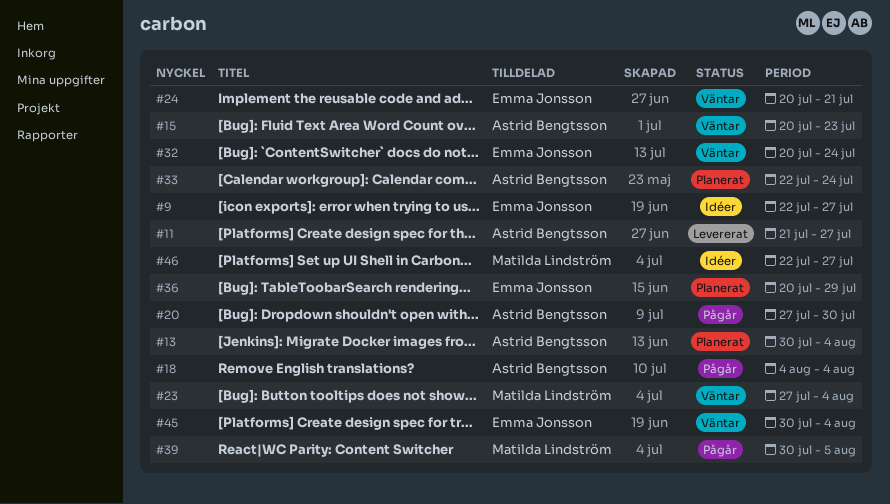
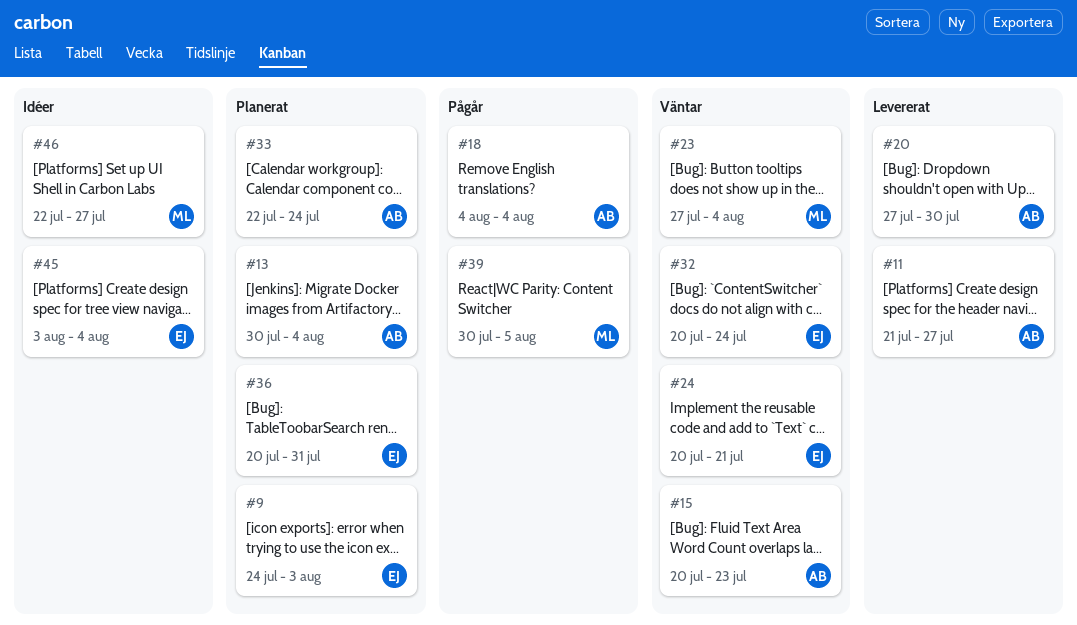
#9, status: Idéer -> Planerat
#9, start: Jul 22 -> Jul 24
#9, due: Jul 27 -> Aug 3
#20, status: Pågår -> Levererat
#36, due: Jul 29 -> Jul 31
#45, status: Väntar -> Idéer
#45, start: Jul 30 -> Aug 3

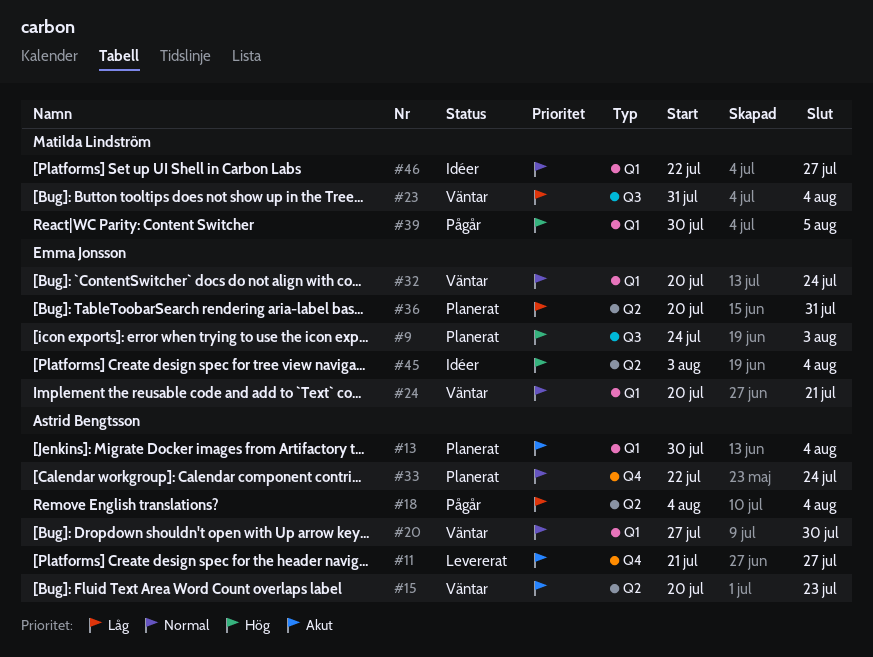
#20, status: Levererat -> Väntar
#23, start: Jul 27 -> Jul 31

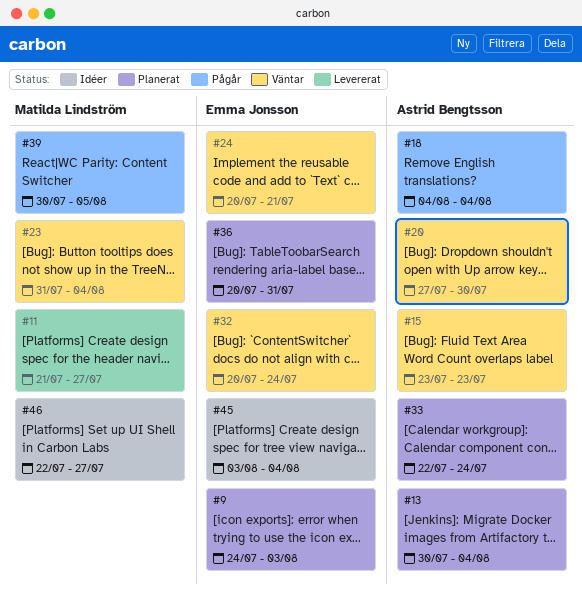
#11, owner: Astrid Bengtsson -> Matilda Lindström
#15, start: Jul 20 -> Jul 23

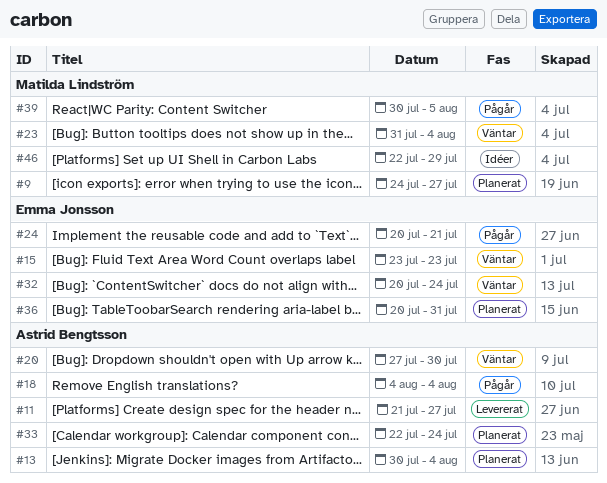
#9, owner: Emma Jonsson -> Matilda Lindström
#9, due: Aug 3 -> Jul 27
#11, owner: Matilda Lindström -> Astrid Bengtsson
#15, owner: Astrid Bengtsson -> Emma Jonsson
#24, status: Väntar -> Pågår
#45: present -> none
#46, due: Jul 27 -> Jul 29

